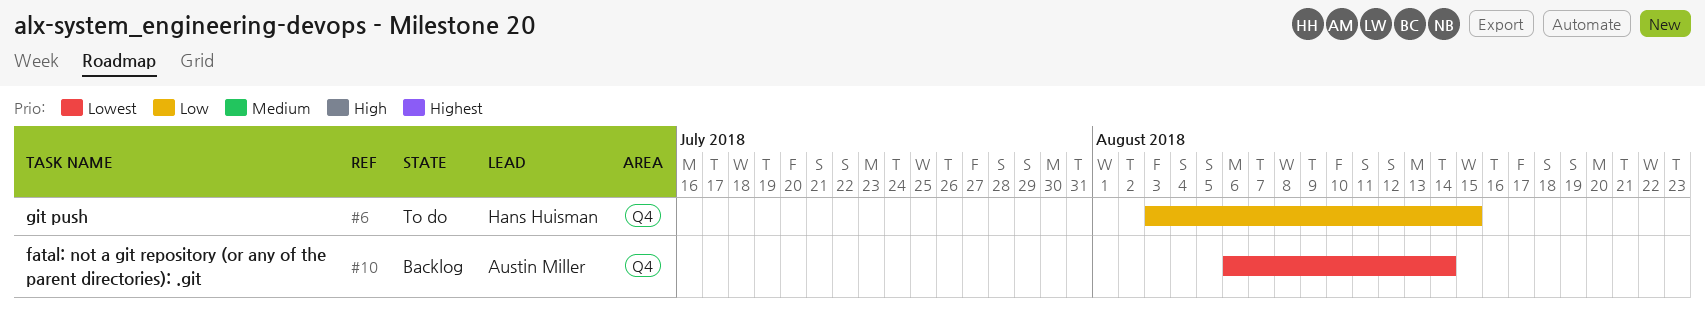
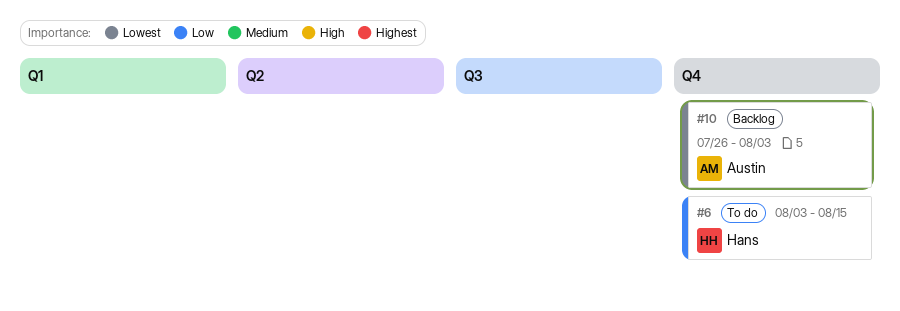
#10, start: Aug 6 -> Jul 26
#10, due: Aug 14 -> Aug 3

